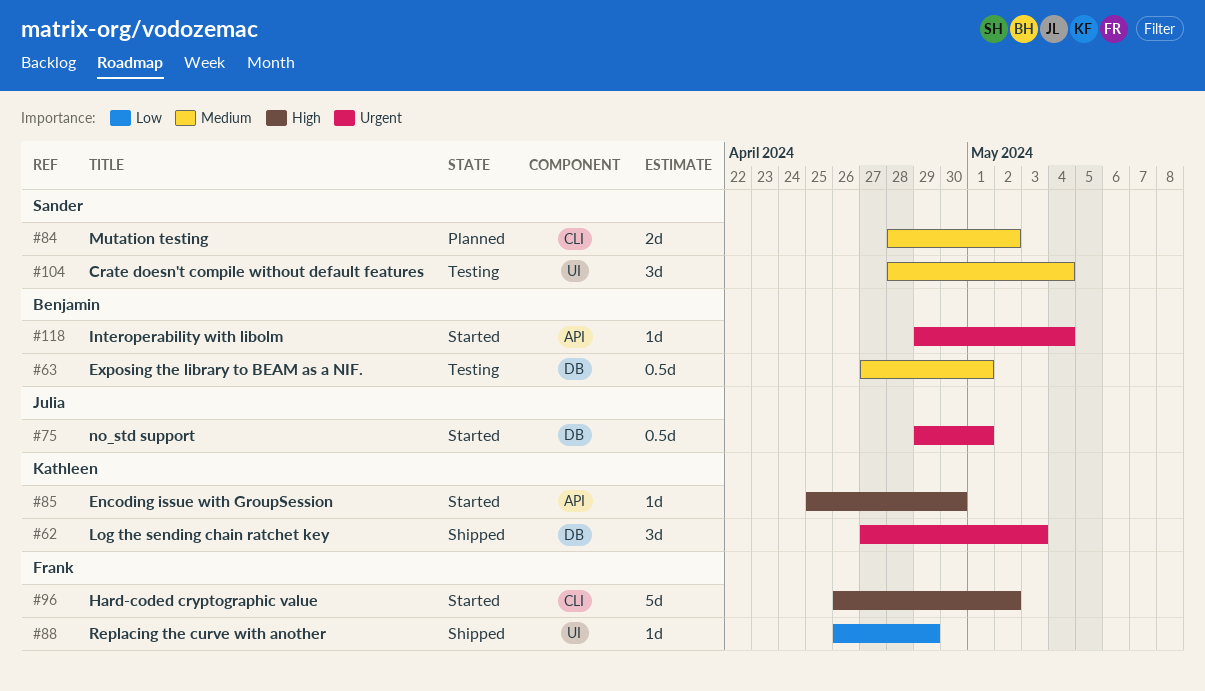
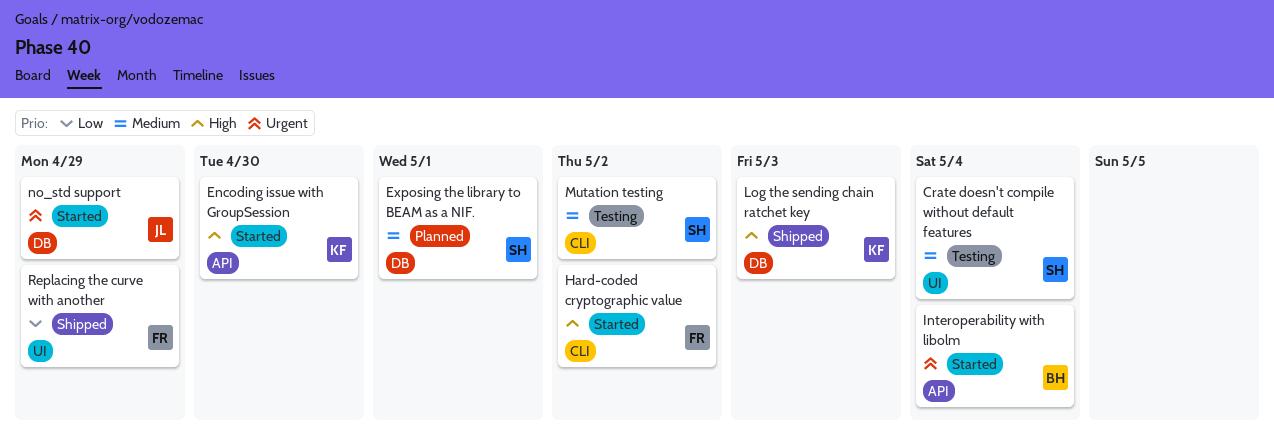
Exposing the library to BEAM as a NIF., status: Testing -> Planned
Exposing the library to BEAM as a NIF., owner: Benjamin -> Sander
Log the sending chain ratchet key, priority: Urgent -> High
Mutation testing, status: Planned -> Testing
no_std support, due: May 1 -> Apr 29

